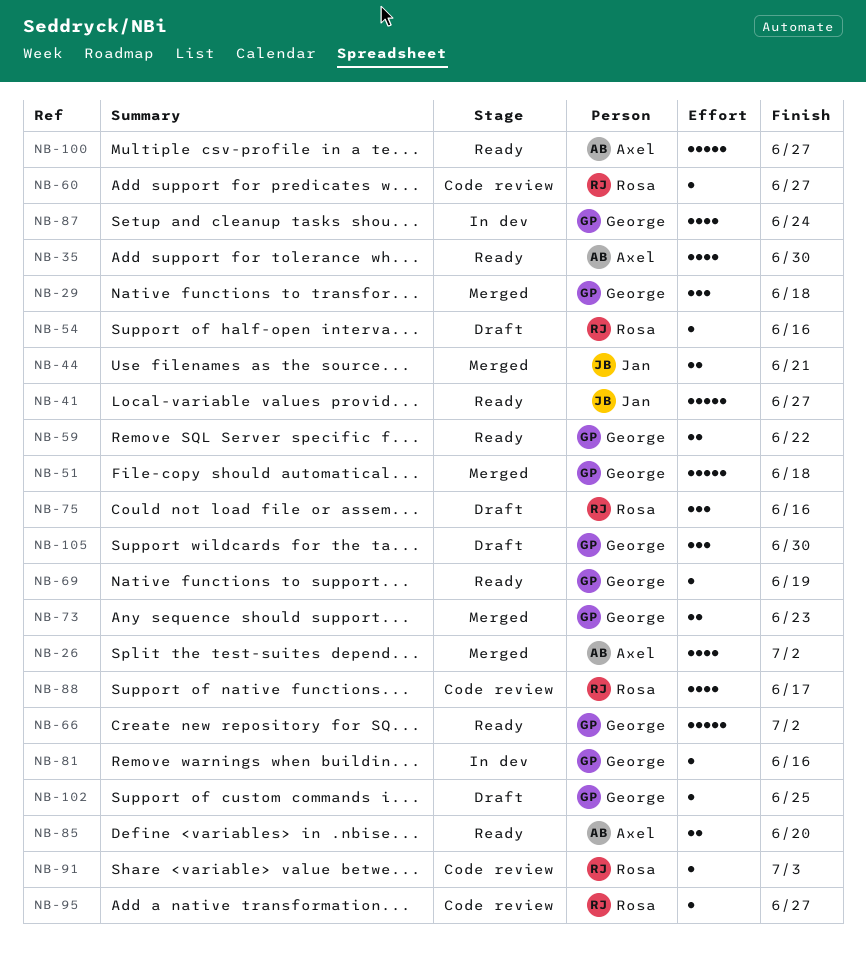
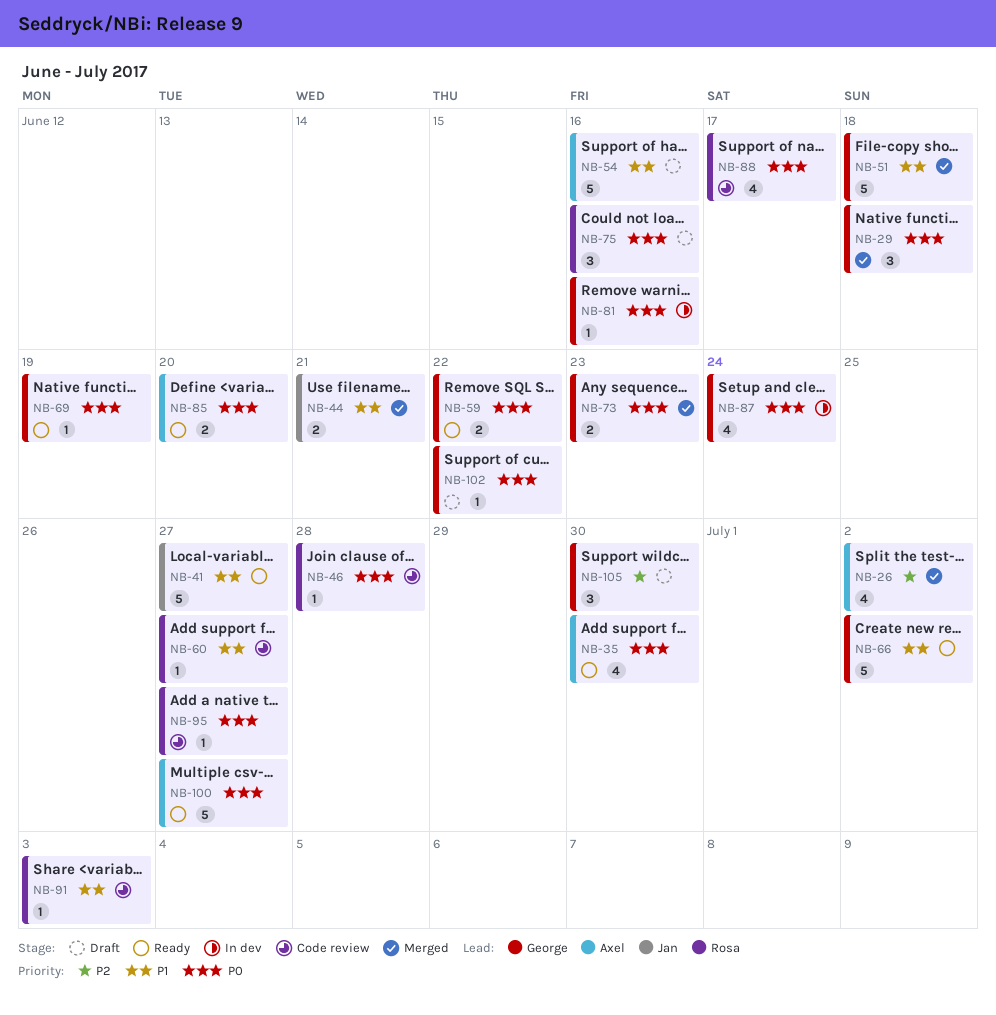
NB-46: none -> present
NB-54, owner: Rosa -> Axel
NB-54, estimate: 1 -> 5
NB-102, due: Jun 25 -> Jun 22

